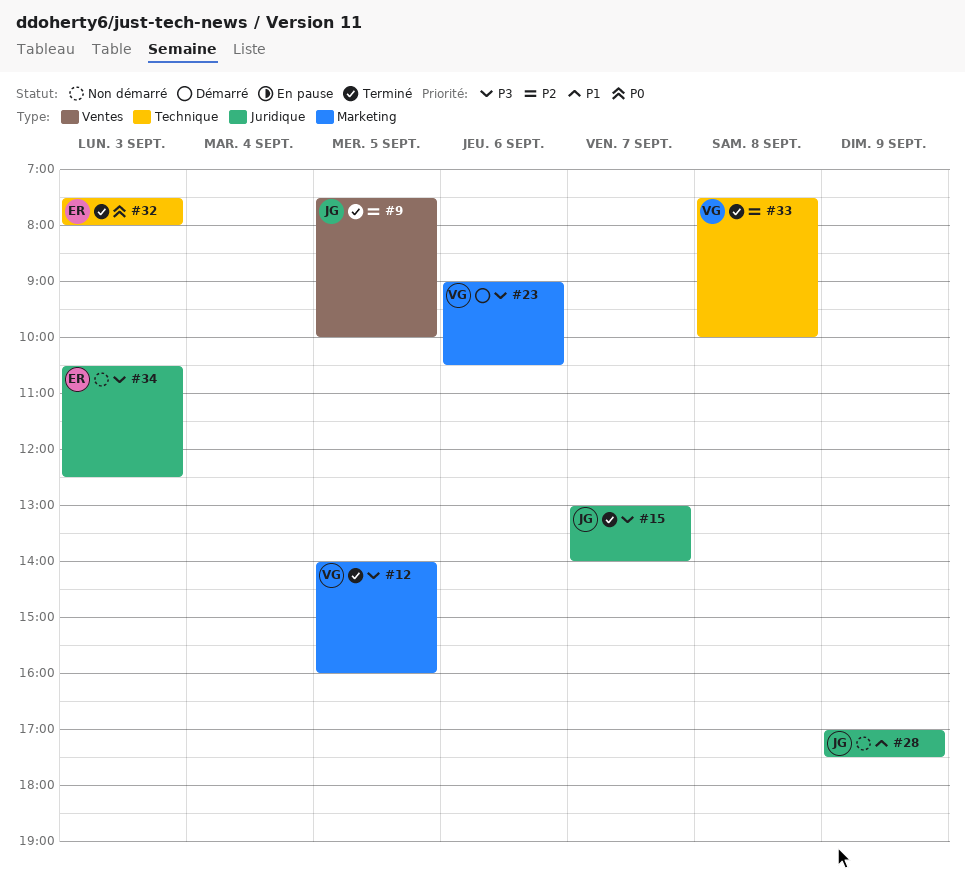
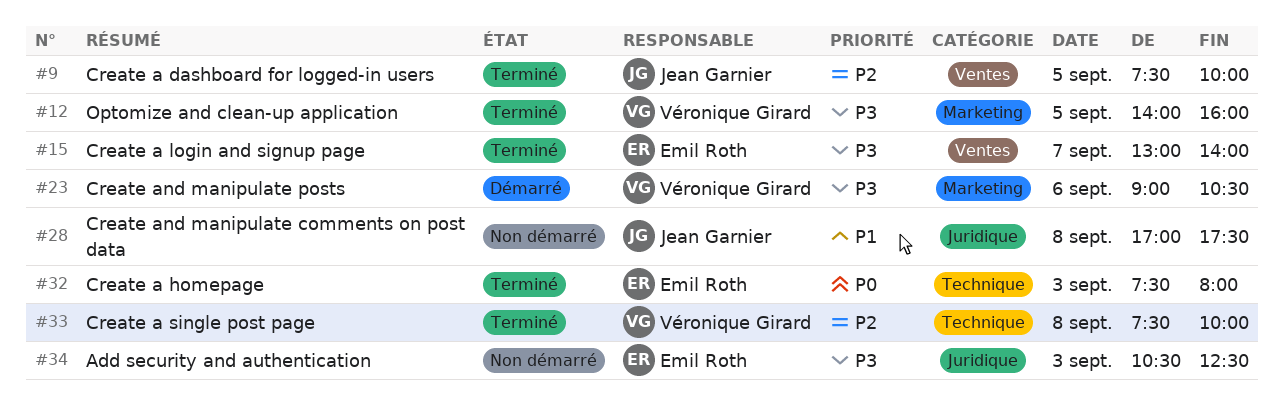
#15, owner: Jean Garnier -> Emil Roth
#15, label: Juridique -> Ventes
#28, day: Sep 9 -> Sep 8

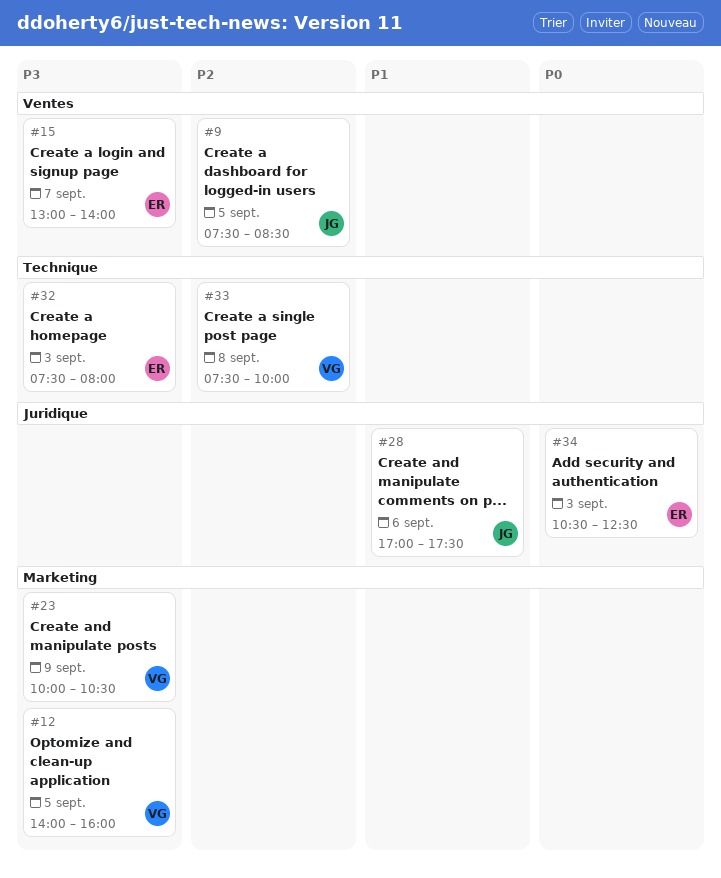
#9, ends: 10:00 -> 08:30
#23, day: Sep 6 -> Sep 9
#23, begins: 09:00 -> 10:00
#28, day: Sep 8 -> Sep 6
#32, priority: P0 -> P3
#34, priority: P3 -> P0

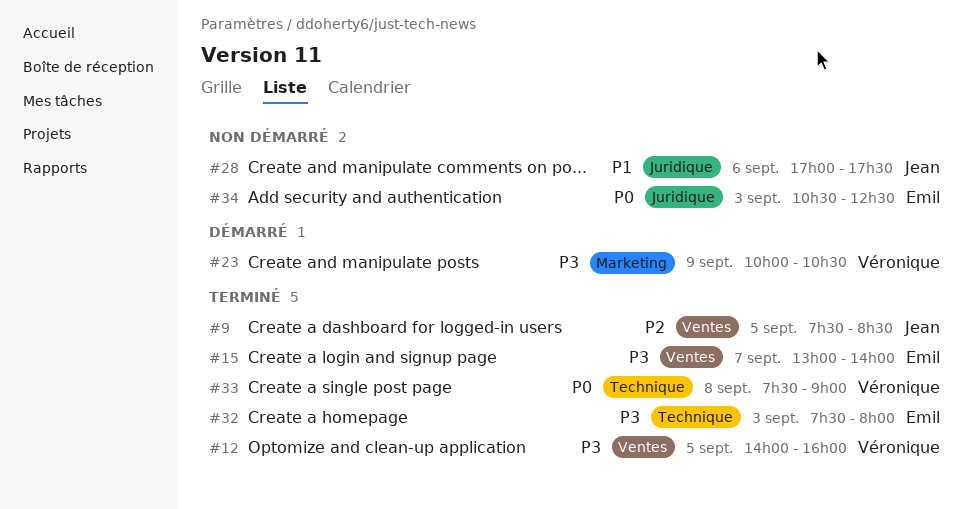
#12, label: Marketing -> Ventes
#33, priority: P2 -> P0
#33, ends: 10:00 -> 09:00

